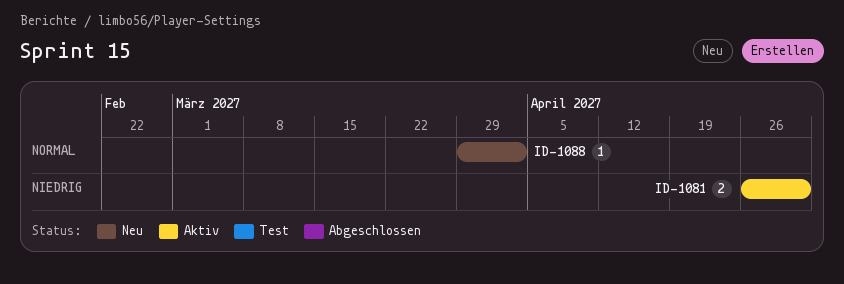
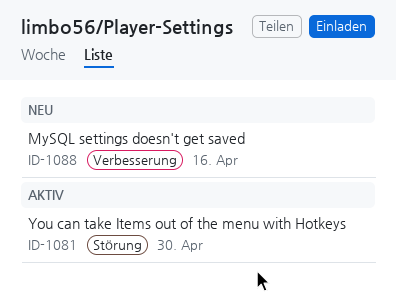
ID-1088, due: Apr 2 -> Apr 16

